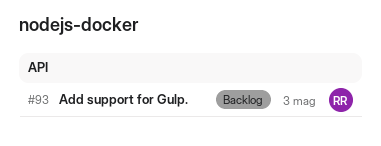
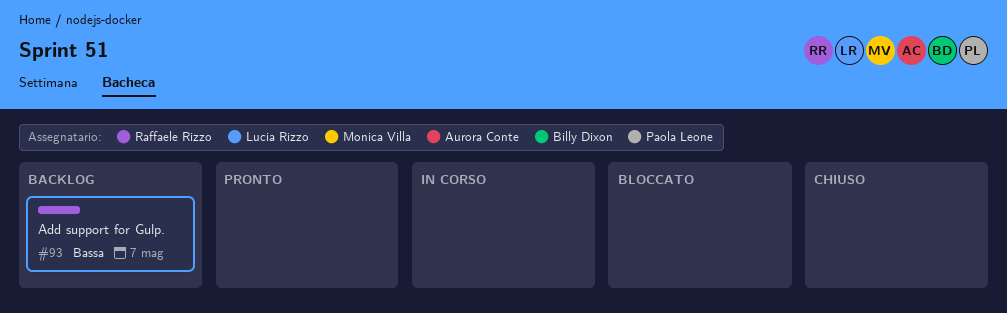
#93, due: May 3 -> May 7

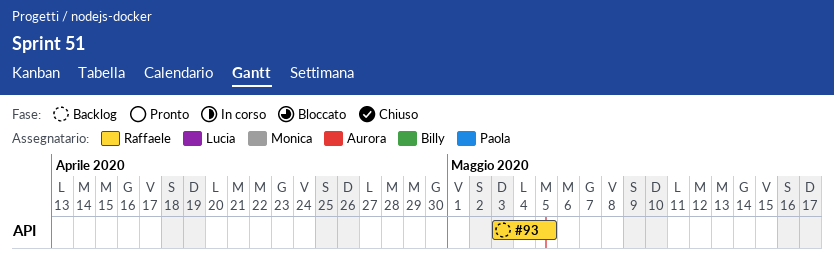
#93, due: May 7 -> May 5

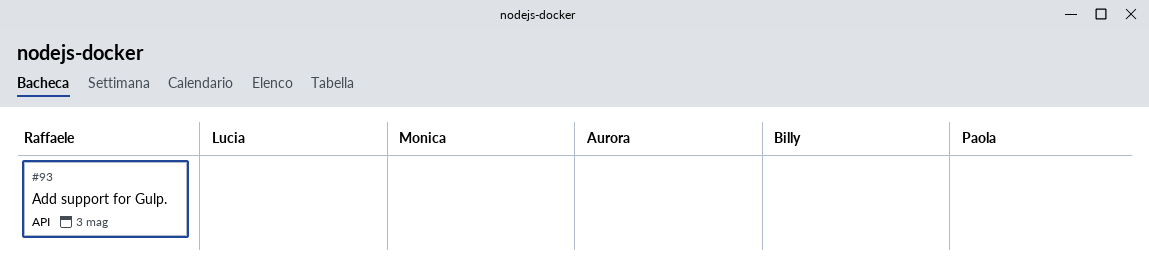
#93, due: May 5 -> May 3

